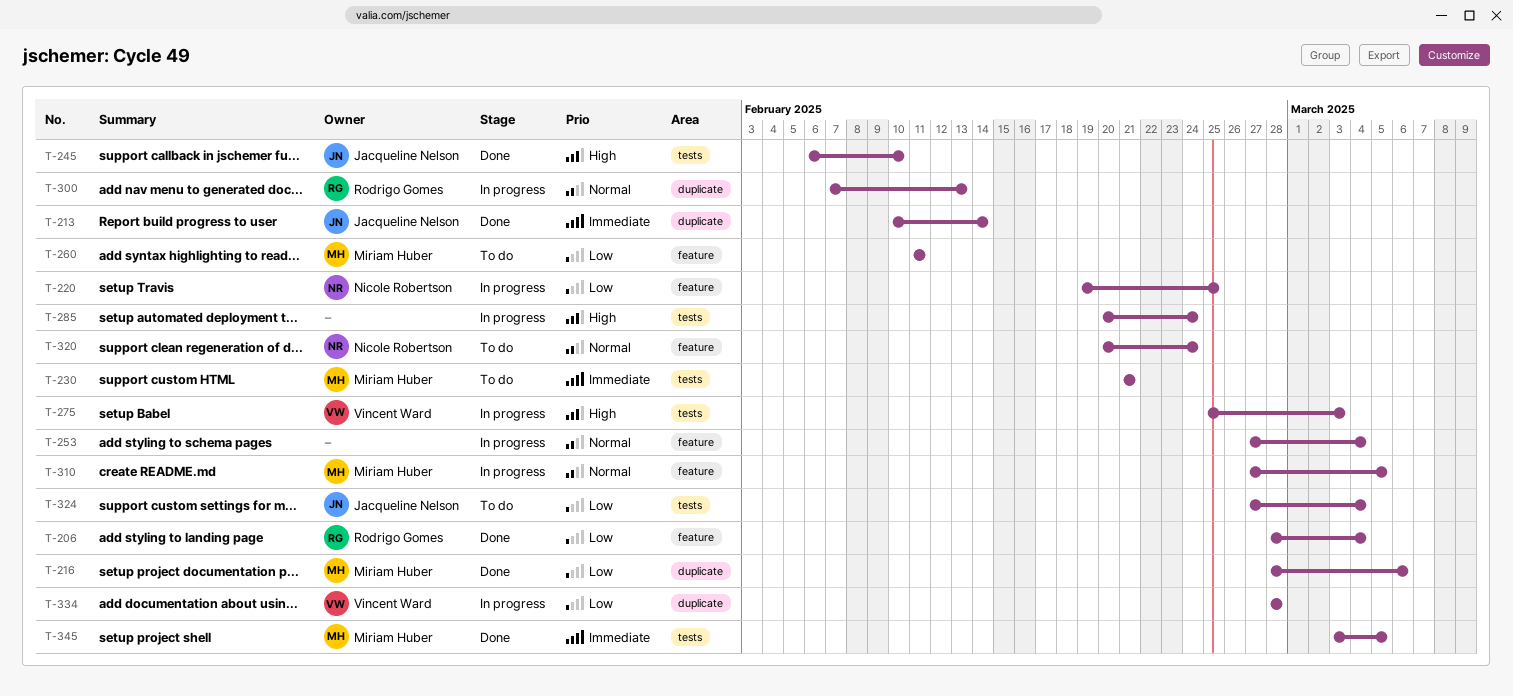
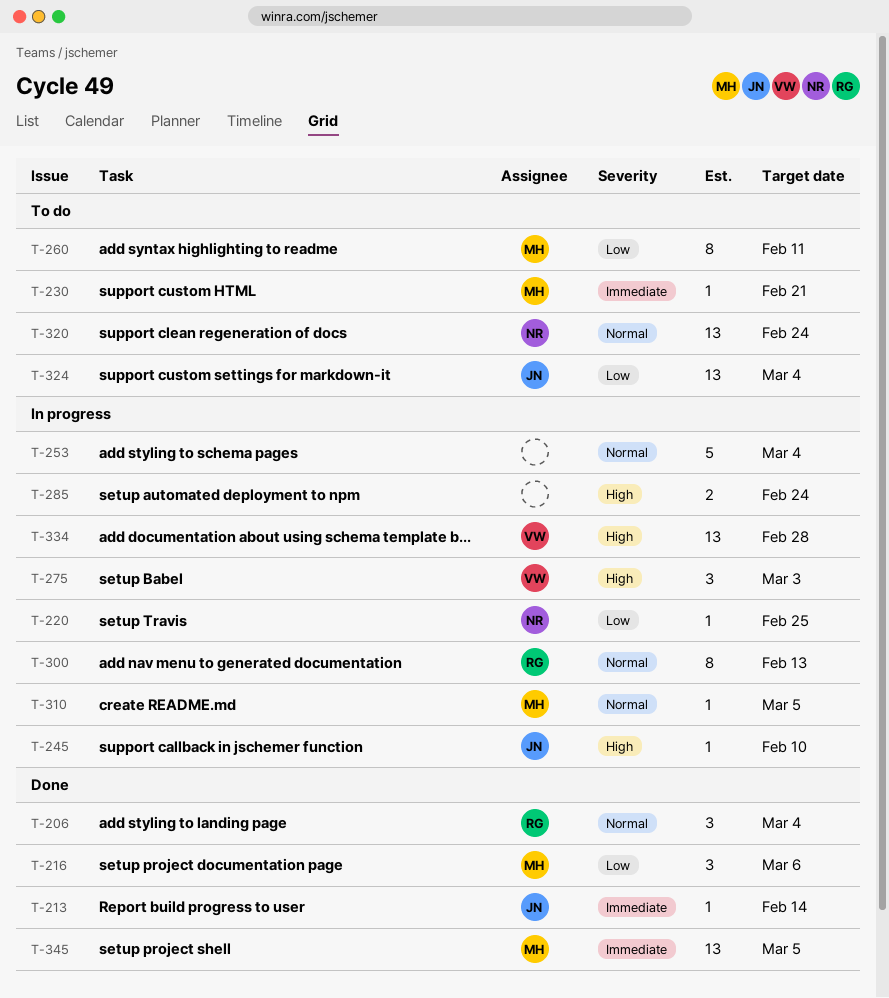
T-206, priority: Low -> Normal
T-245, status: Done -> In progress
T-334, priority: Low -> High

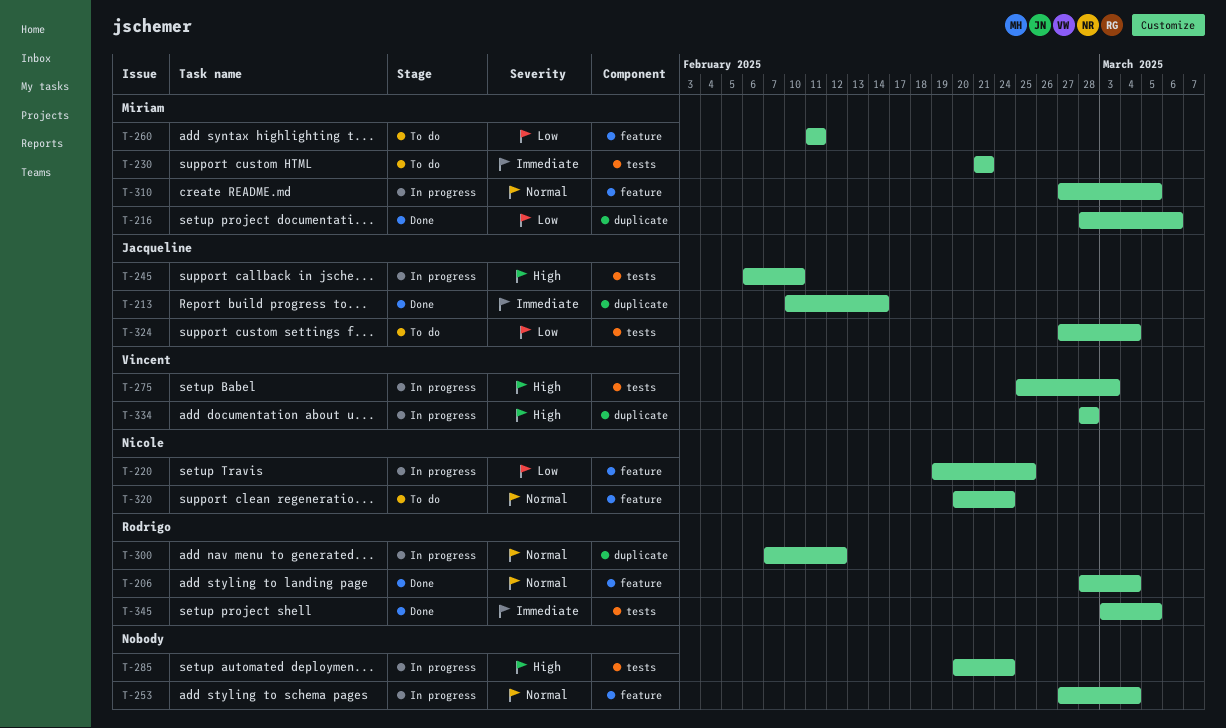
T-300, due: Feb 13 -> Feb 12
T-345, owner: Miriam -> Rodrigo

